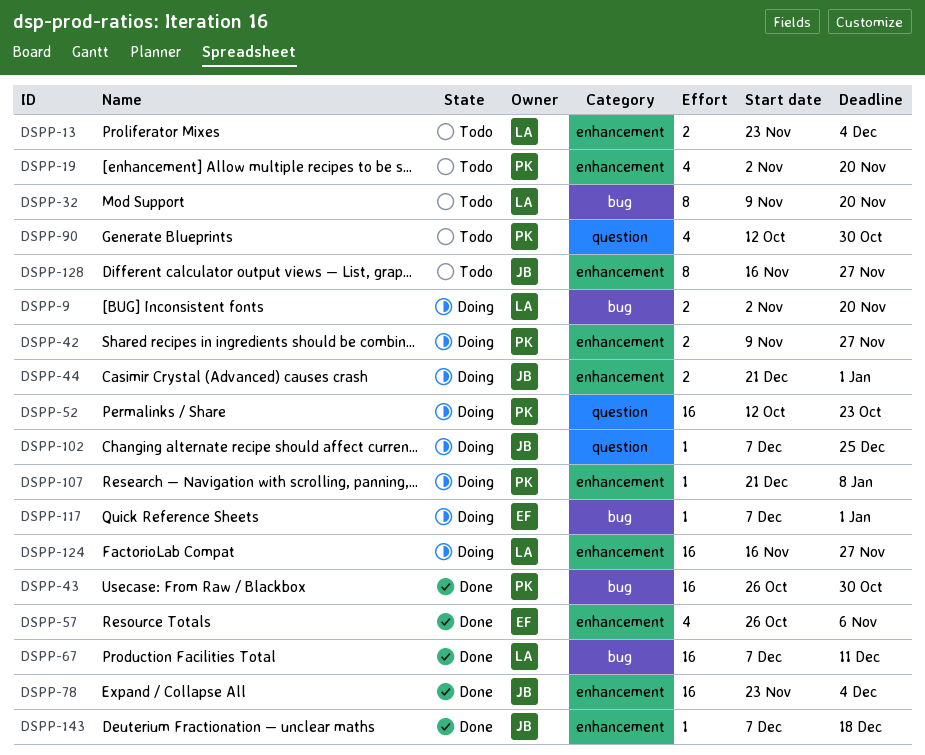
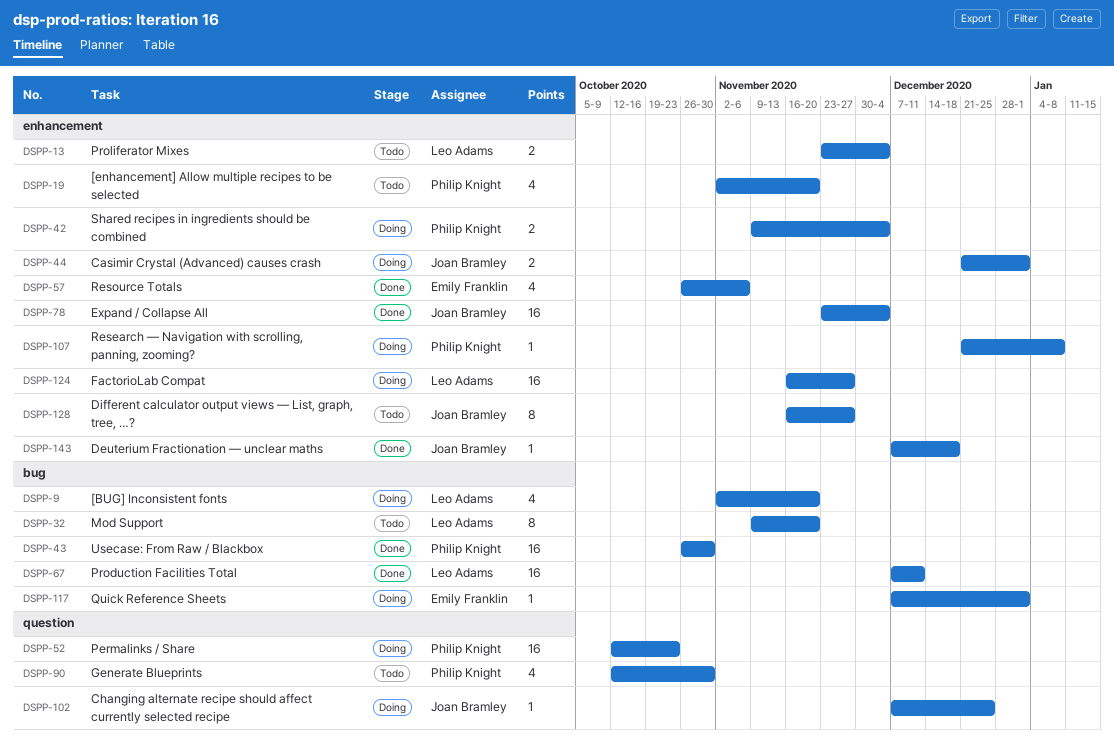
DSPP-9, estimate: 2 -> 4
DSPP-42, due: Nov 27 -> Dec 4

